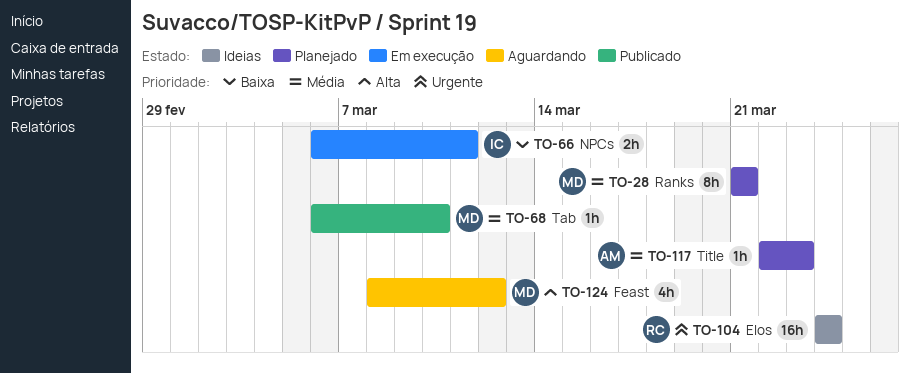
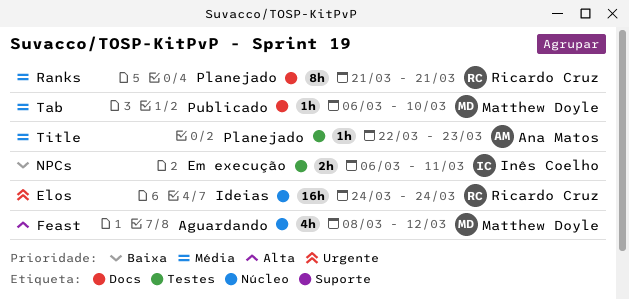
Ranks, owner: Matthew Doyle -> Ricardo Cruz

